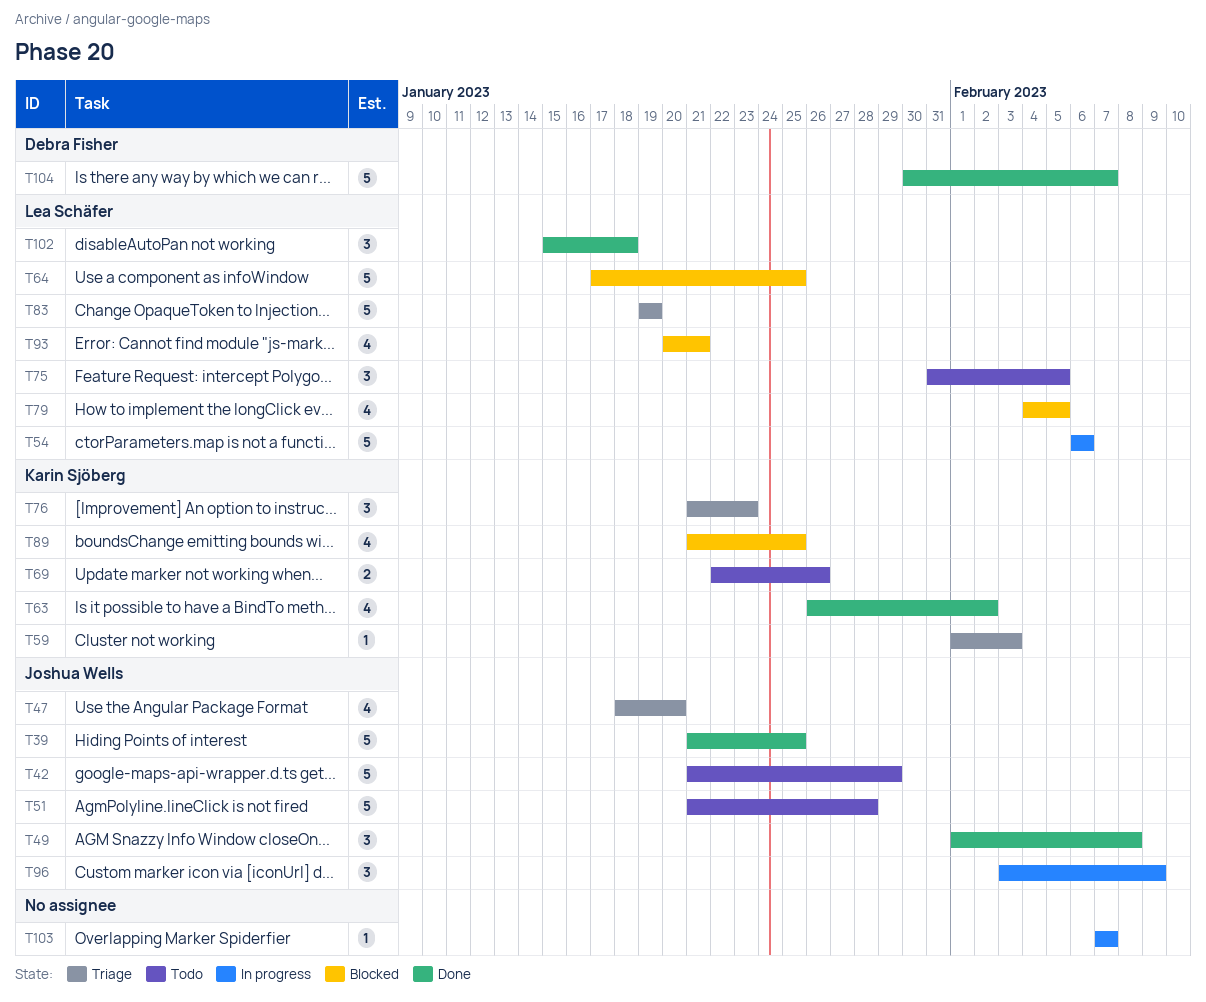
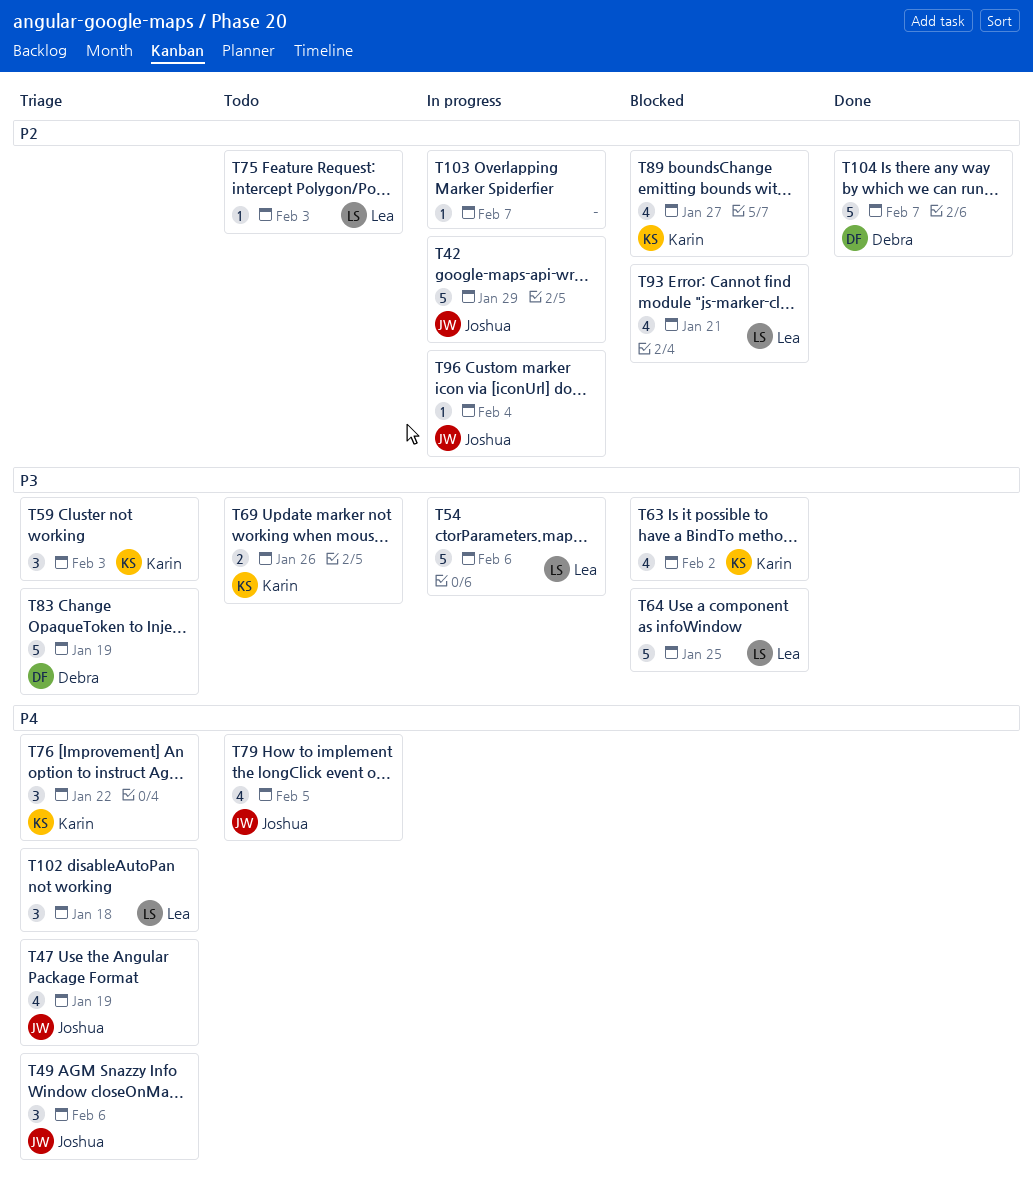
T39: present -> none
T42, status: Todo -> In progress
T47, due: Jan 20 -> Jan 19
T49, status: Done -> Triage
T49, due: Feb 8 -> Feb 6
T51: present -> none
T59, estimate: 1 -> 3
T63, status: Done -> Blocked
T75, estimate: 3 -> 1
T75, due: Feb 5 -> Feb 3
T76, due: Jan 23 -> Jan 22
T79, status: Blocked -> Todo
T79, owner: Lea Schäfer -> Joshua Wells
T83, owner: Lea Schäfer -> Debra Fisher
T89, due: Jan 25 -> Jan 27
T96, estimate: 3 -> 1
T96, due: Feb 9 -> Feb 4
T102, status: Done -> Triage

